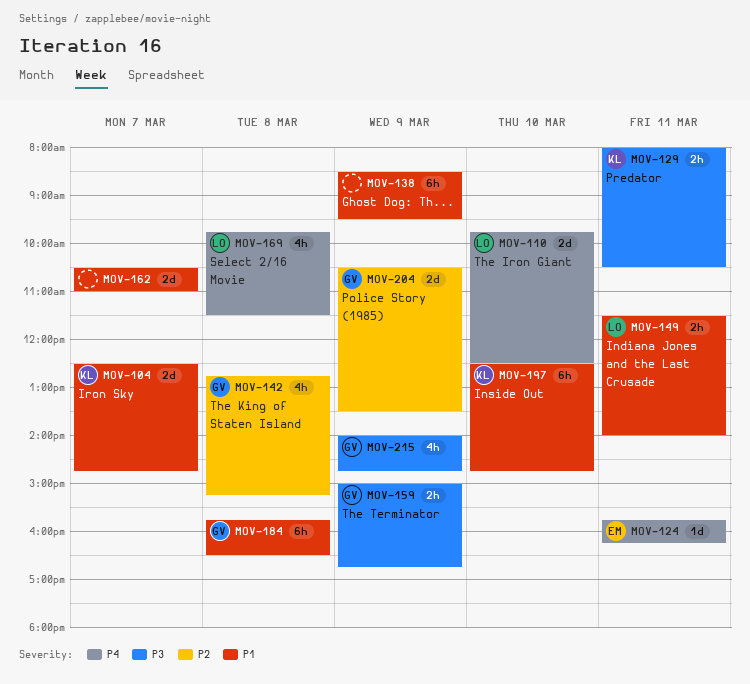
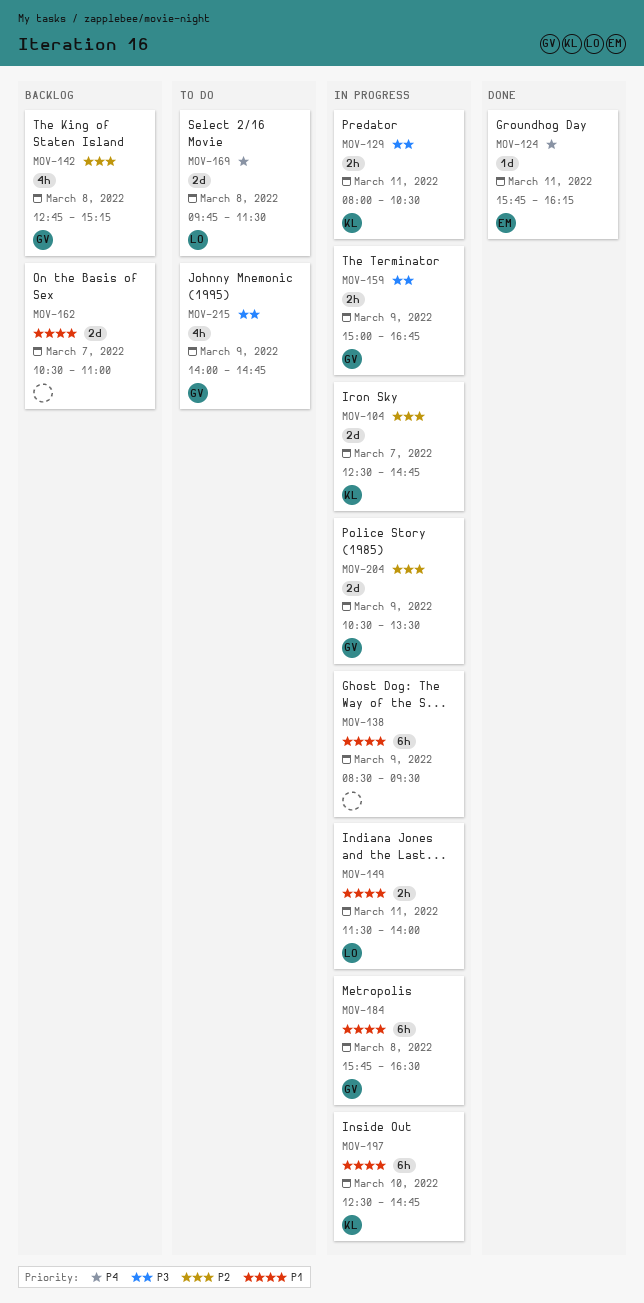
MOV-104, priority: P1 -> P2
MOV-110: present -> none
MOV-169, estimate: 4h -> 2d

